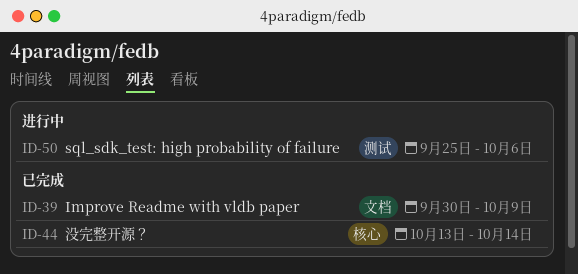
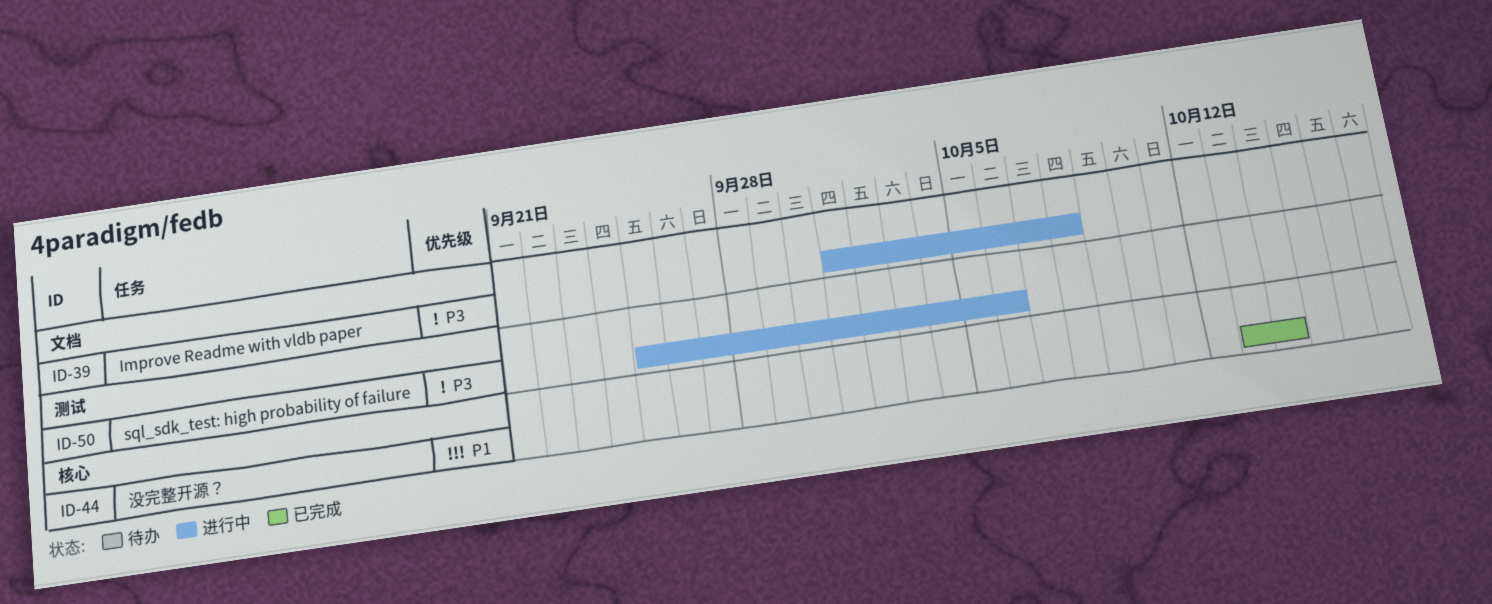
ID-39, status: 已完成 -> 进行中
ID-39, start: Sep 30 -> Oct 1
ID-39, due: Oct 9 -> Oct 8

